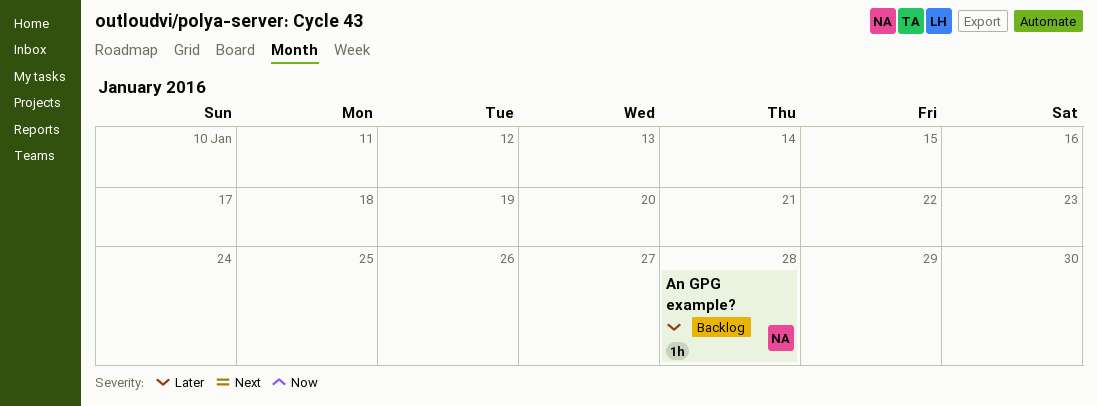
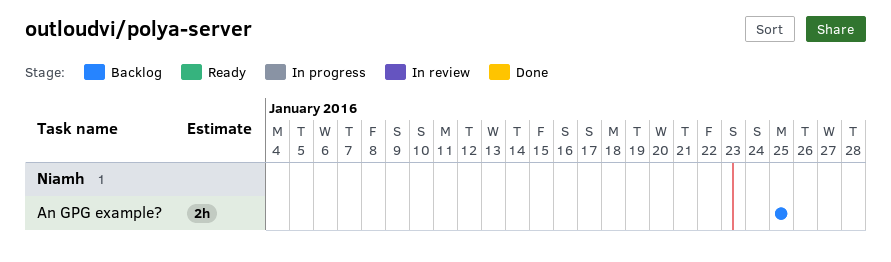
An GPG example?, estimate: 1h -> 2h
An GPG example?, due: Jan 28 -> Jan 25

